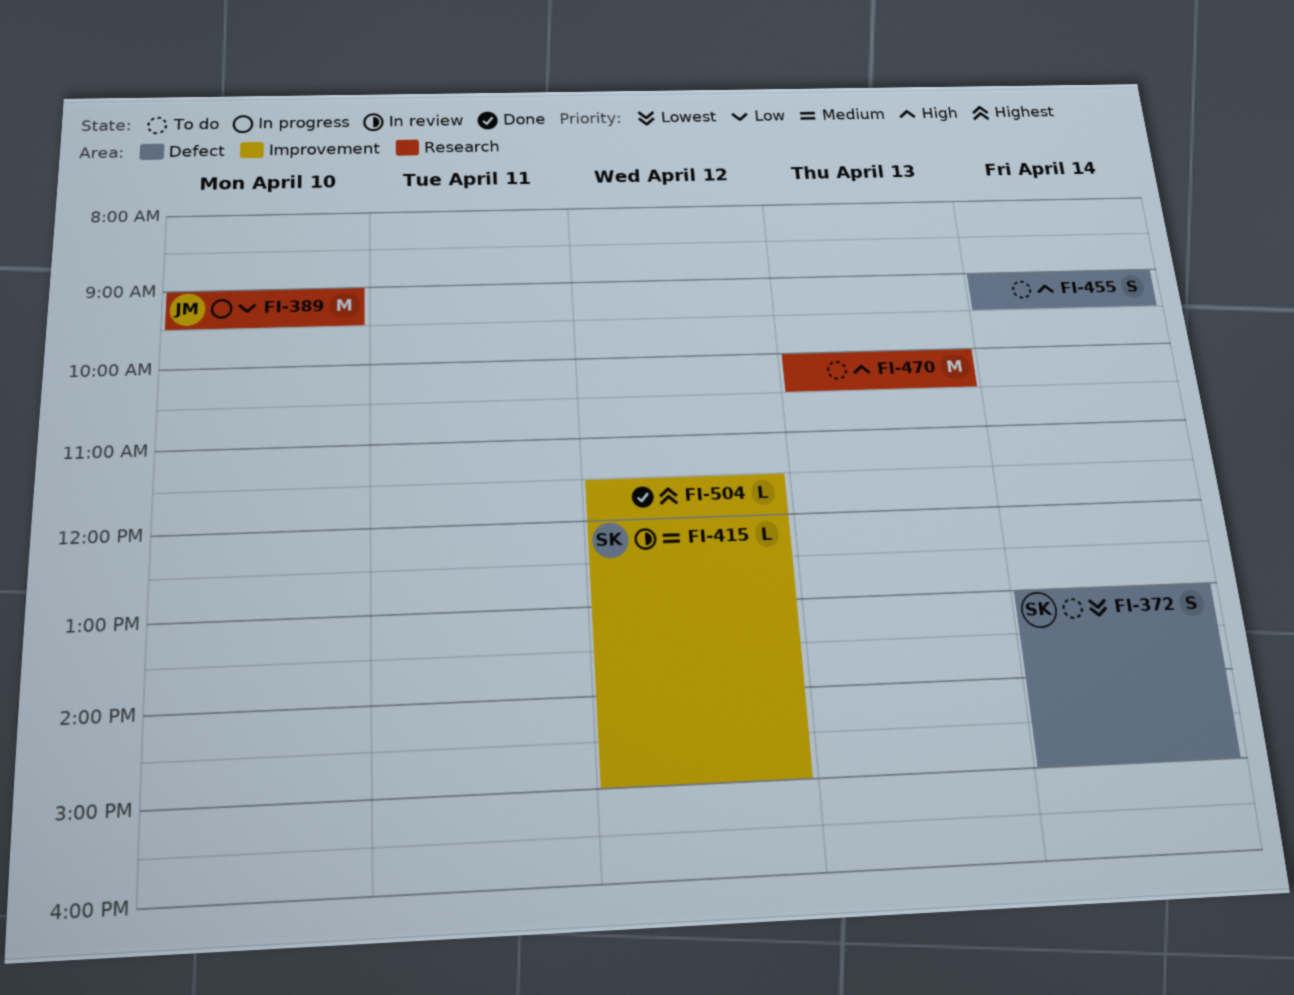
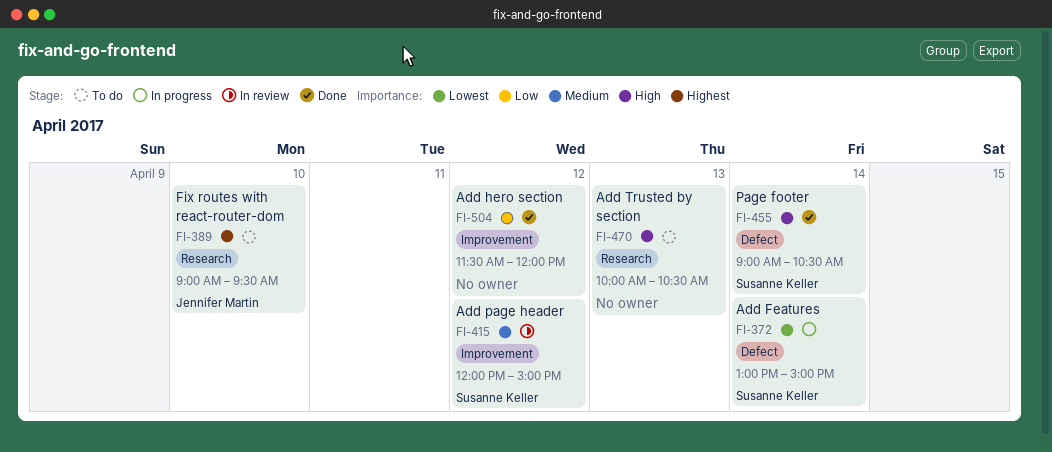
FI-372, status: To do -> In progress
FI-389, status: In progress -> To do
FI-389, priority: Low -> Highest
FI-455, status: To do -> Done
FI-455, owner: none -> Susanne Keller
FI-455, ends: 09:30 -> 10:30
FI-504, priority: Highest -> Low

